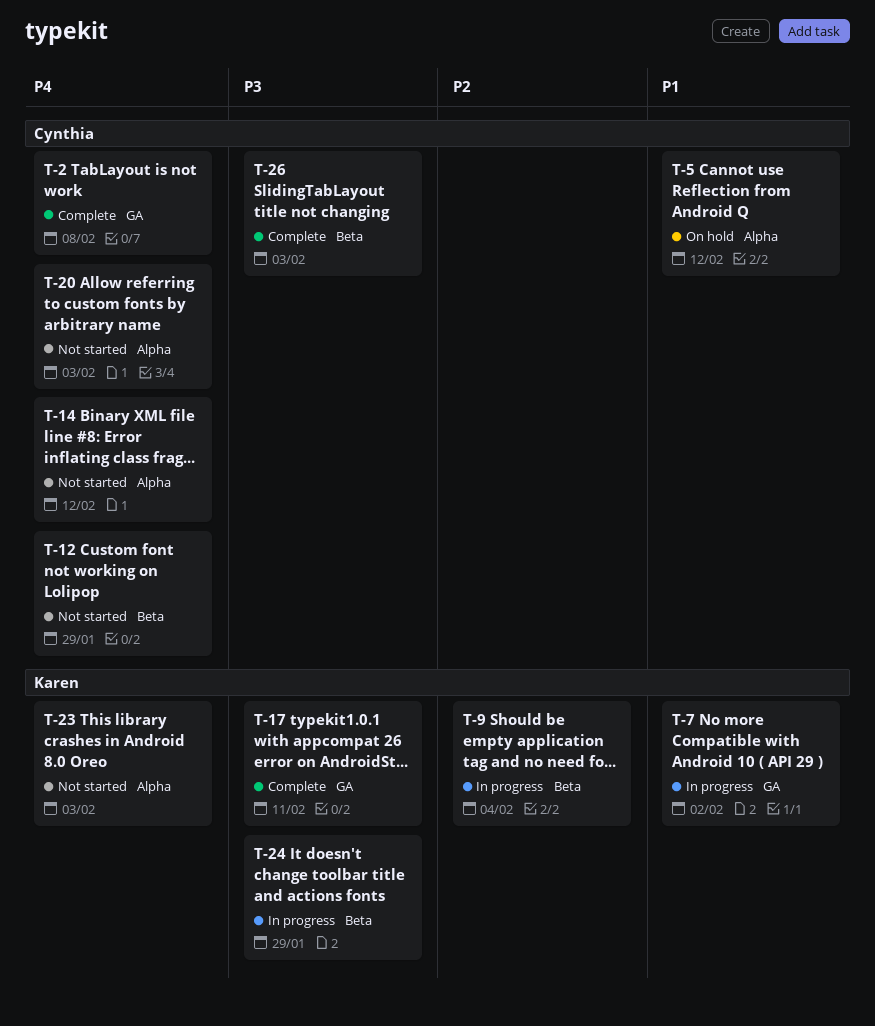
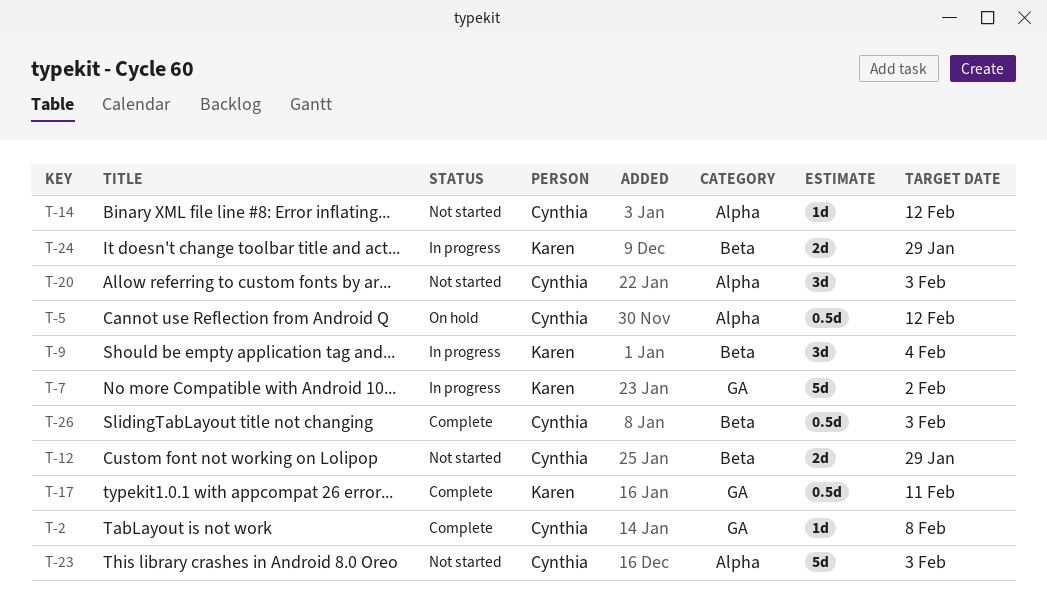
T-23, owner: Karen -> Cynthia

